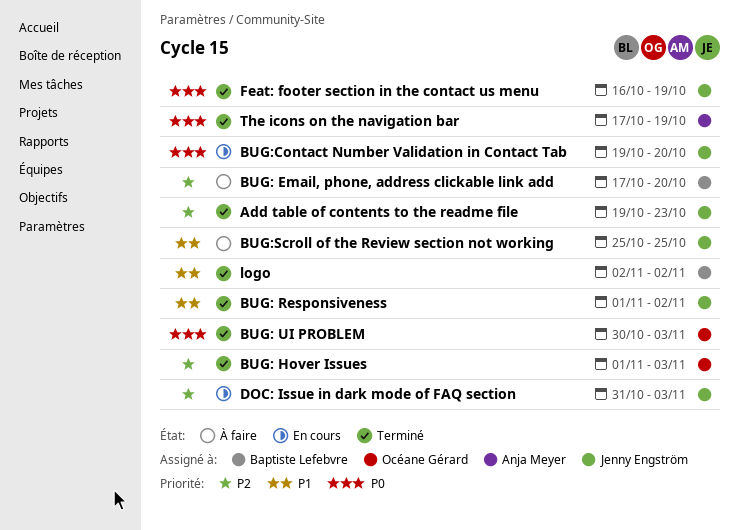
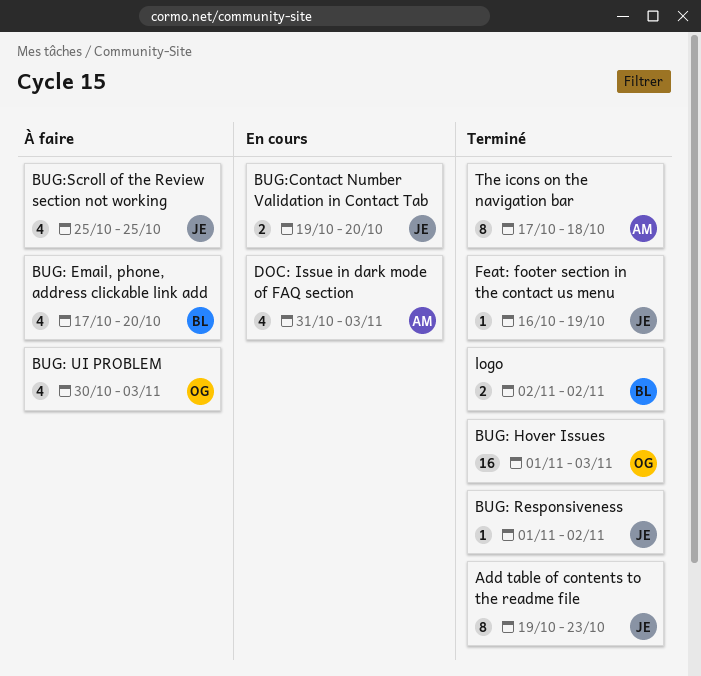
BUG: UI PROBLEM, status: Terminé -> À faire
DOC: Issue in dark mode of FAQ section, owner: Jenny Engström -> Anja Meyer
The icons on the navigation bar, due: Oct 19 -> Oct 18

